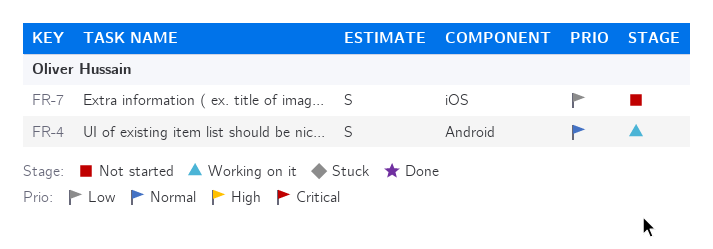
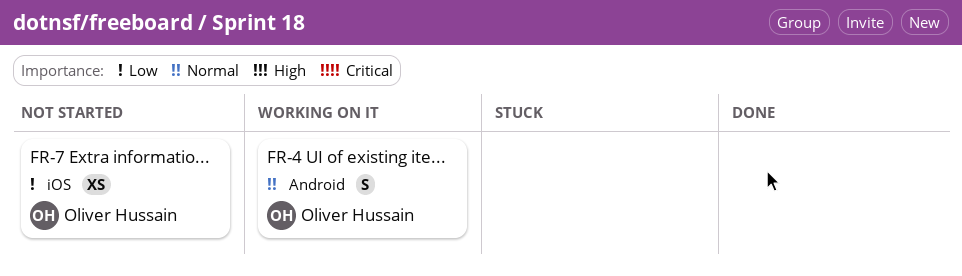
FR-7, estimate: S -> XS

